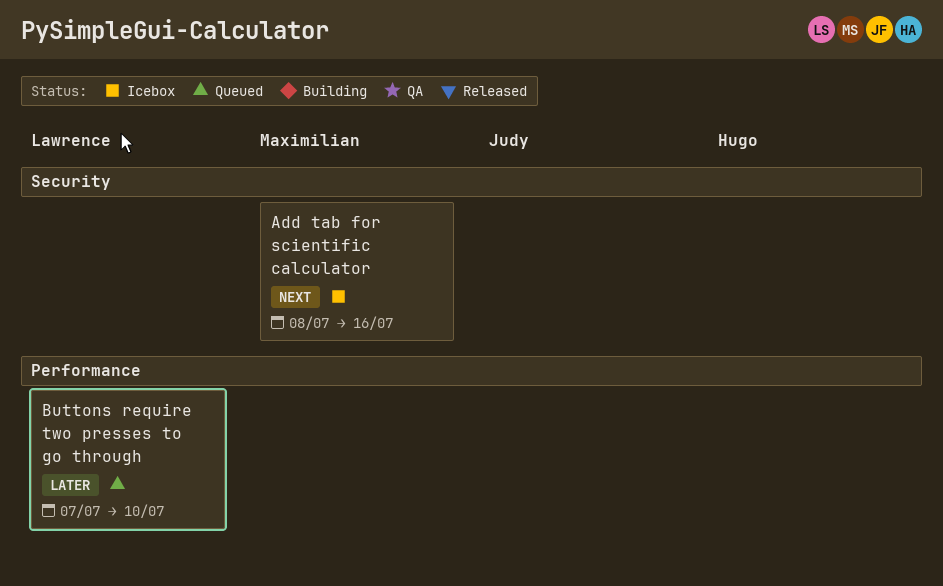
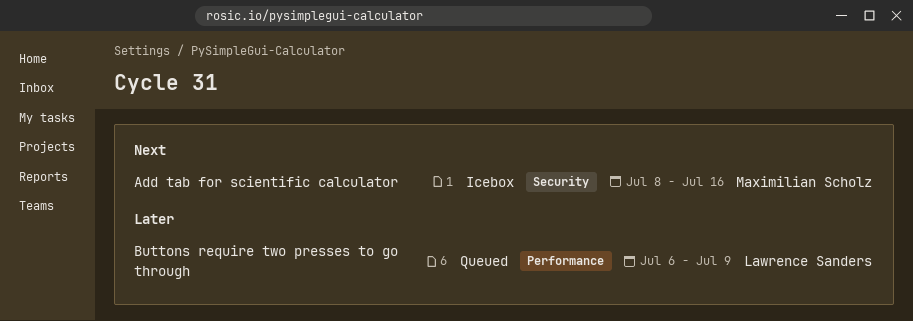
Buttons require two presses to go through, start: Jul 7 -> Jul 6
Buttons require two presses to go through, due: Jul 10 -> Jul 9

